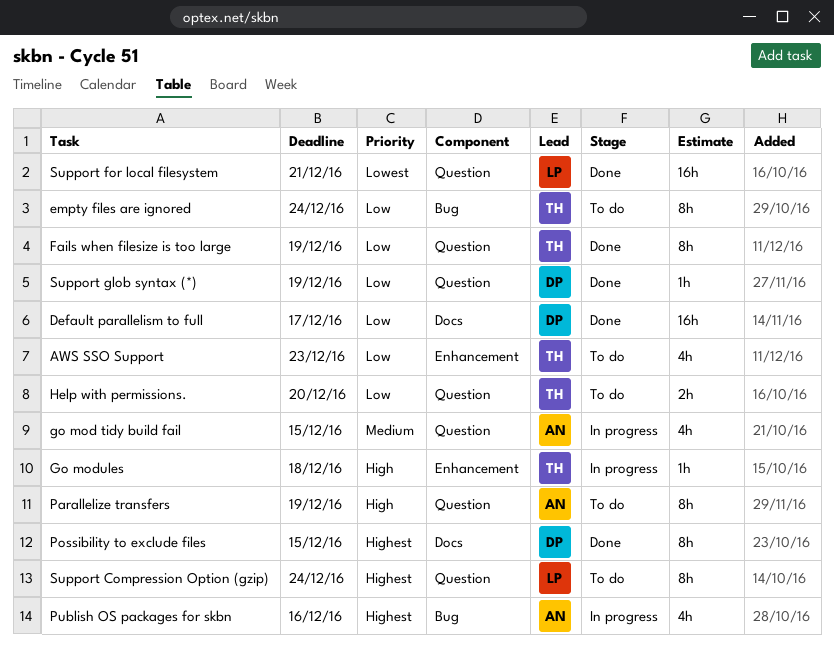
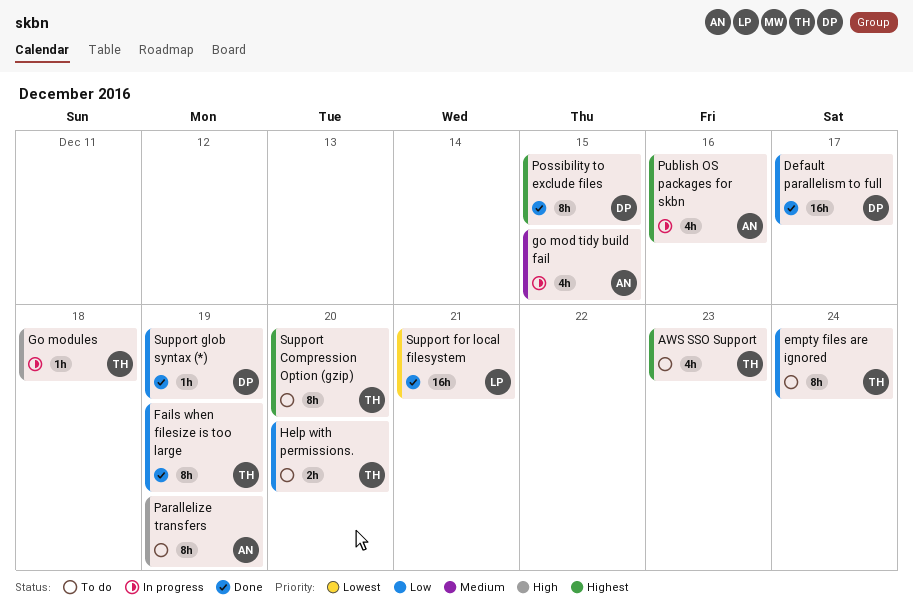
AWS SSO Support, priority: Low -> Highest
Support Compression Option (gzip), owner: LP -> TH
Support Compression Option (gzip), due: Dec 24 -> Dec 20

